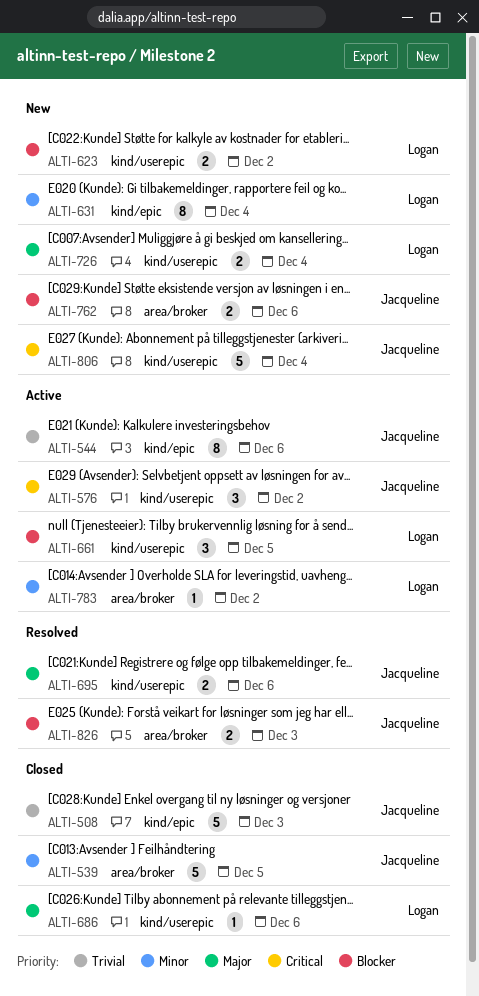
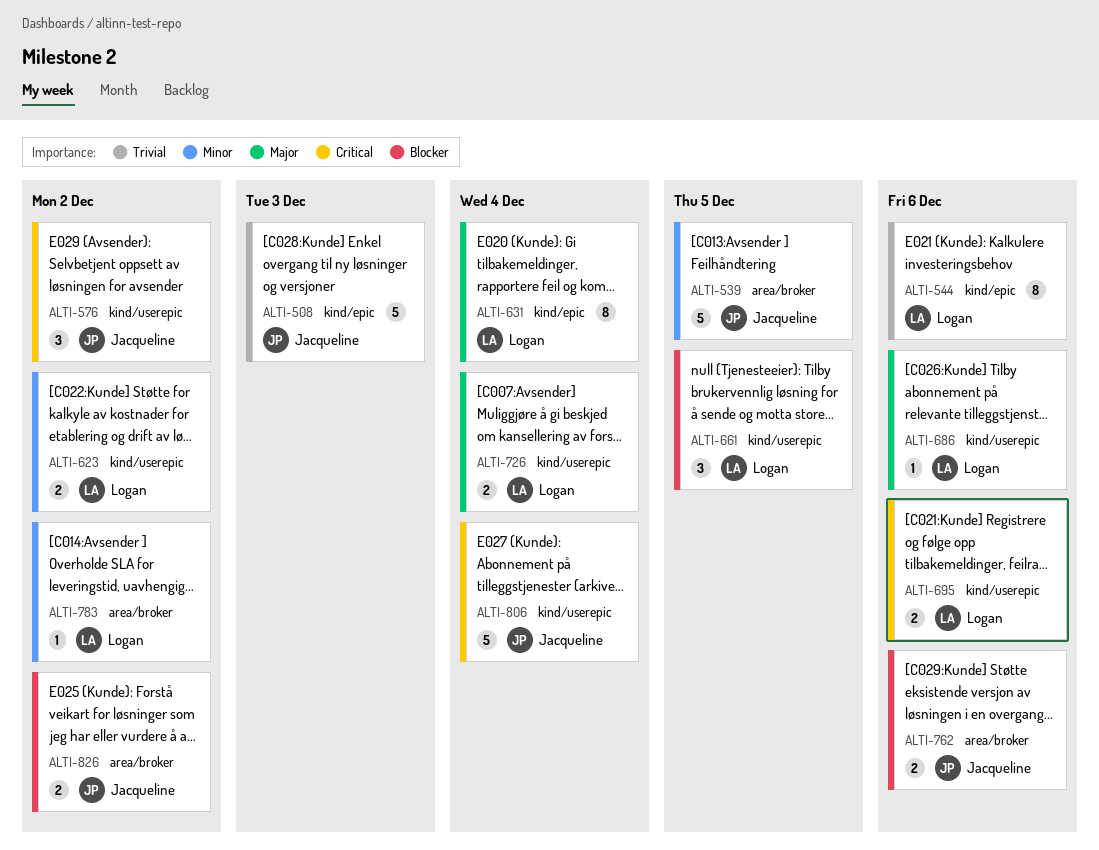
ALTI-544, owner: Jacqueline -> Logan
ALTI-623, priority: Blocker -> Minor
ALTI-631, priority: Minor -> Major
ALTI-695, owner: Jacqueline -> Logan
ALTI-695, priority: Major -> Critical
ALTI-826, due: Dec 3 -> Dec 2

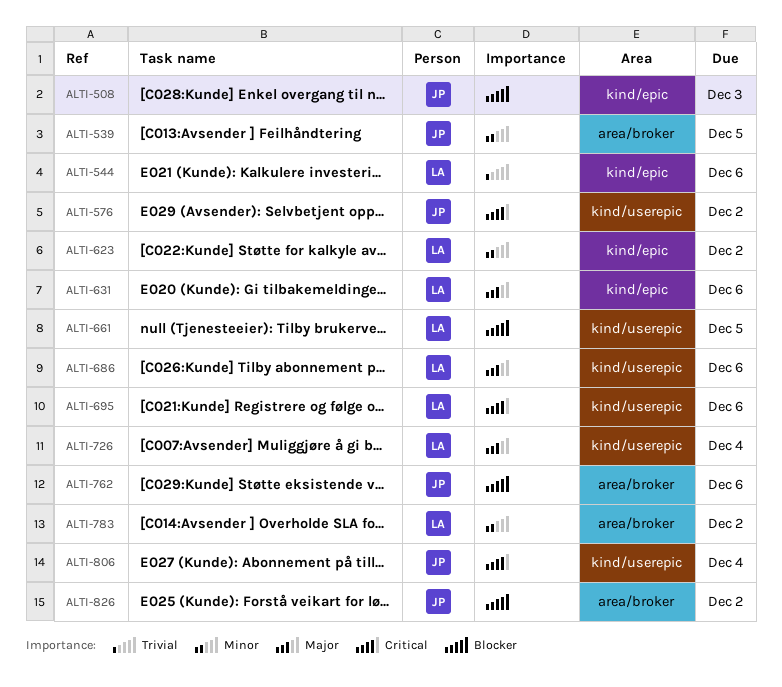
ALTI-508, priority: Trivial -> Blocker
ALTI-623, label: kind/userepic -> kind/epic
ALTI-631, due: Dec 4 -> Dec 6

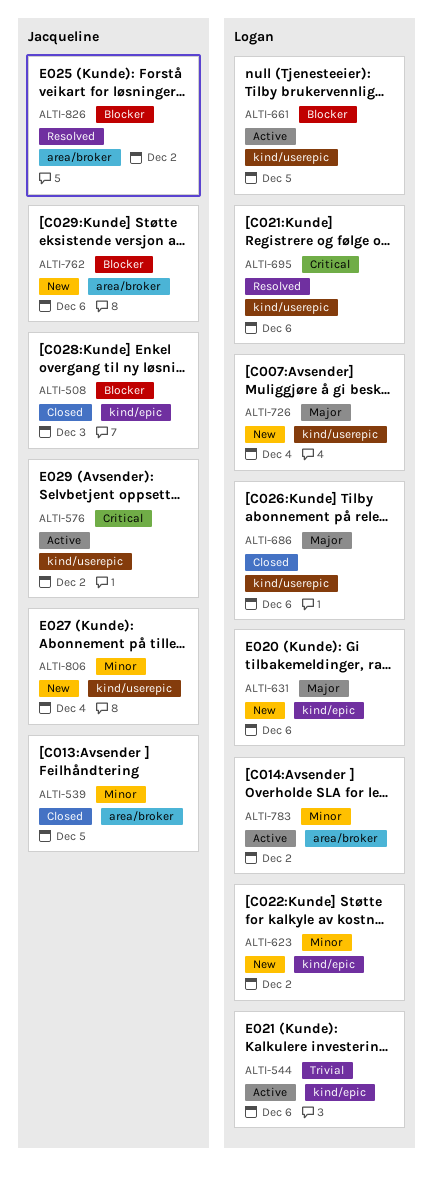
ALTI-806, priority: Critical -> Minor

